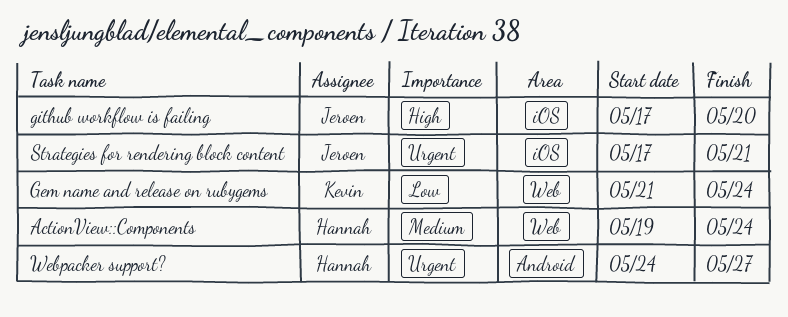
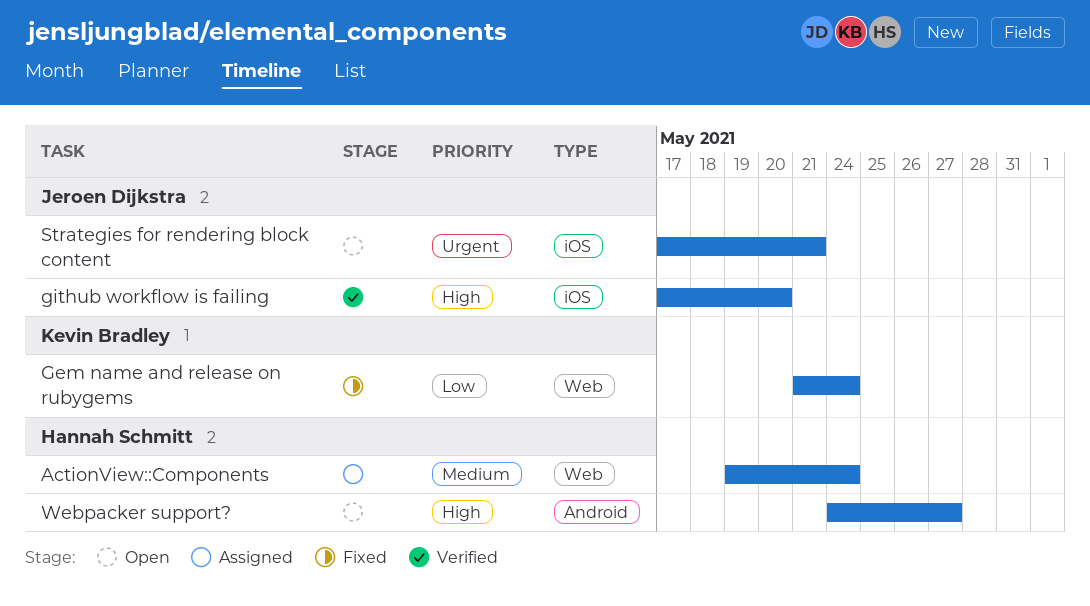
Webpacker support?, priority: Urgent -> High

